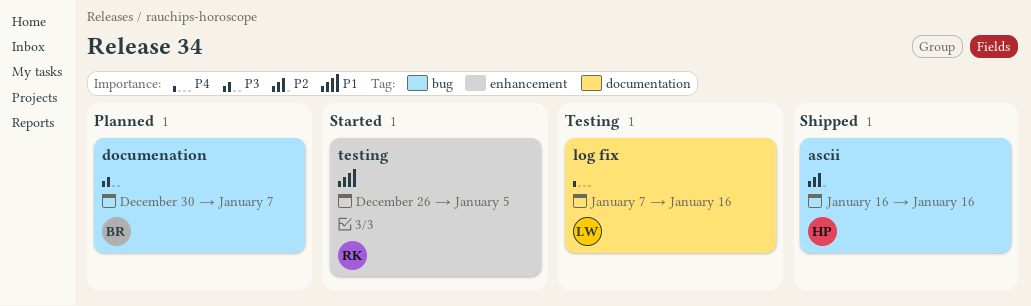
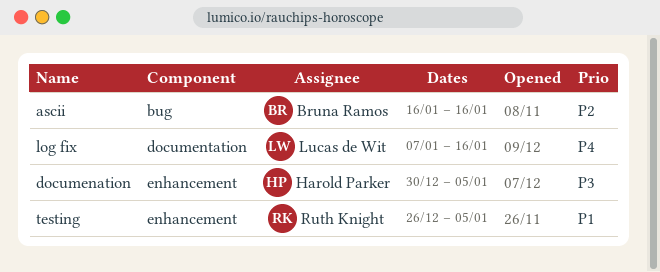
ascii, owner: Harold Parker -> Bruna Ramos
documenation, owner: Bruna Ramos -> Harold Parker
documenation, label: bug -> enhancement
documenation, due: Jan 7 -> Jan 5

